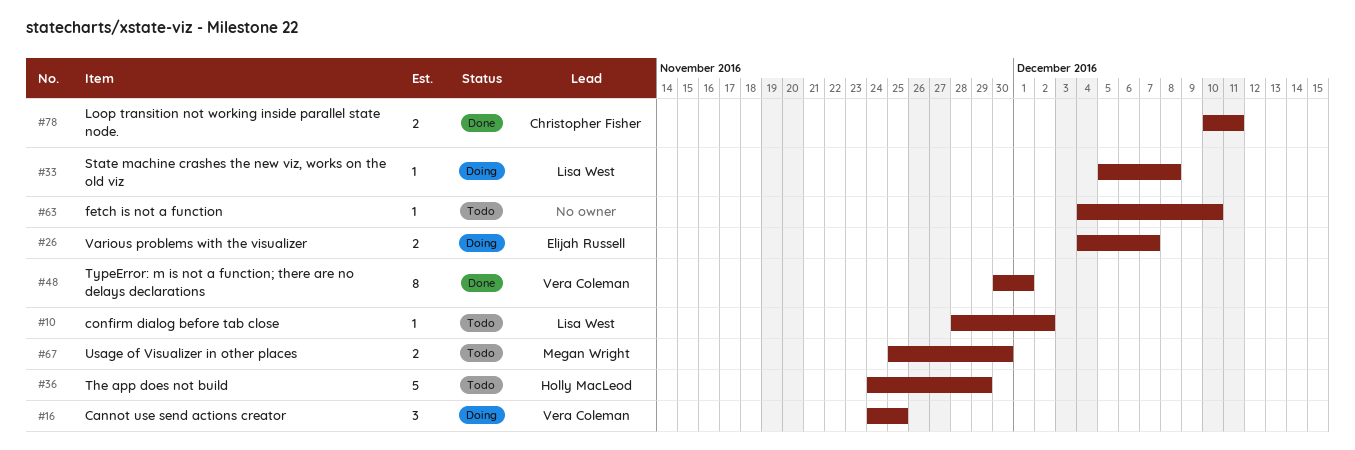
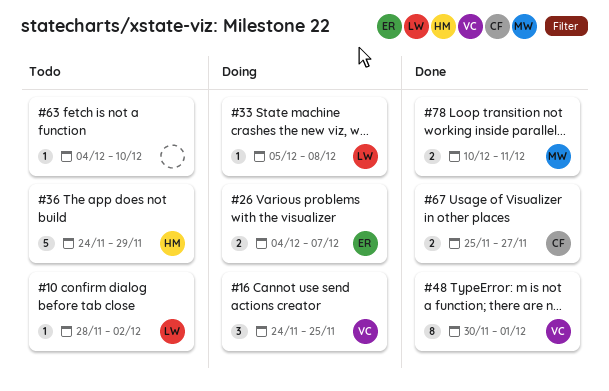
#67, status: Todo -> Done
#67, owner: Megan Wright -> Christopher Fisher
#67, due: Nov 30 -> Nov 27
#78, owner: Christopher Fisher -> Megan Wright

